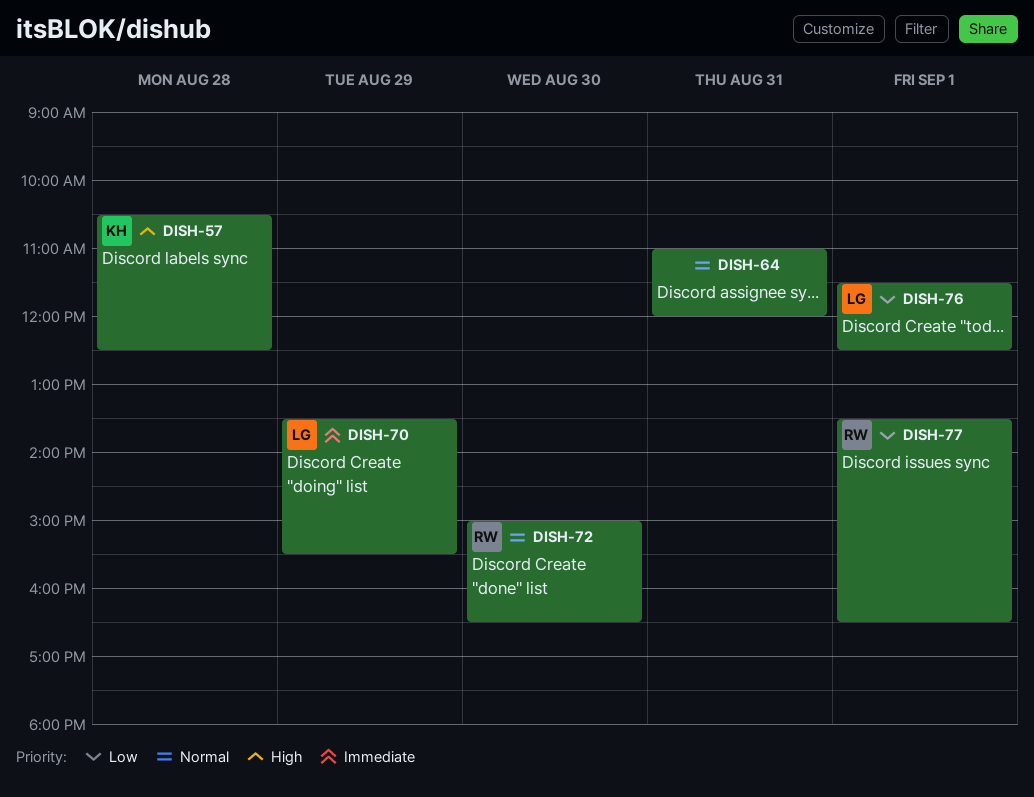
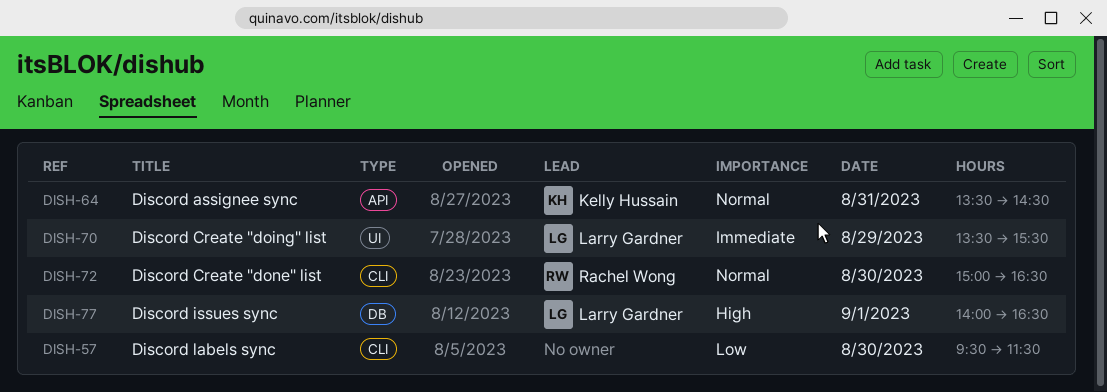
DISH-57, owner: Kelly Hussain -> none
DISH-57, priority: High -> Low
DISH-57, day: Aug 28 -> Aug 30
DISH-57, begins: 10:30 -> 09:30
DISH-57, ends: 12:30 -> 11:30
DISH-64, owner: none -> Kelly Hussain
DISH-64, begins: 11:00 -> 13:30
DISH-64, ends: 12:00 -> 14:30
DISH-76: present -> none
DISH-77, owner: Rachel Wong -> Larry Gardner
DISH-77, priority: Low -> High
DISH-77, begins: 13:30 -> 14:00

